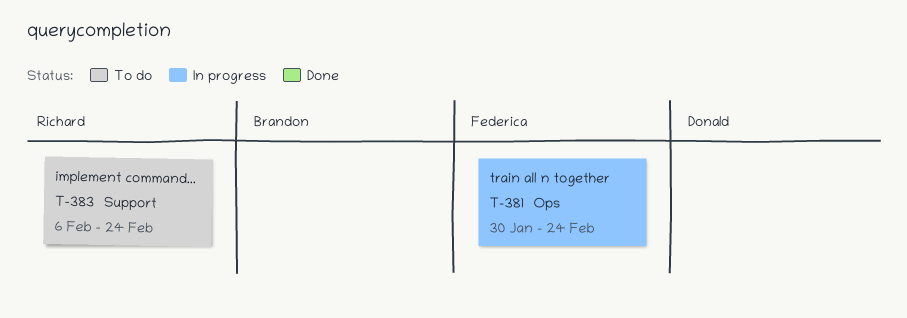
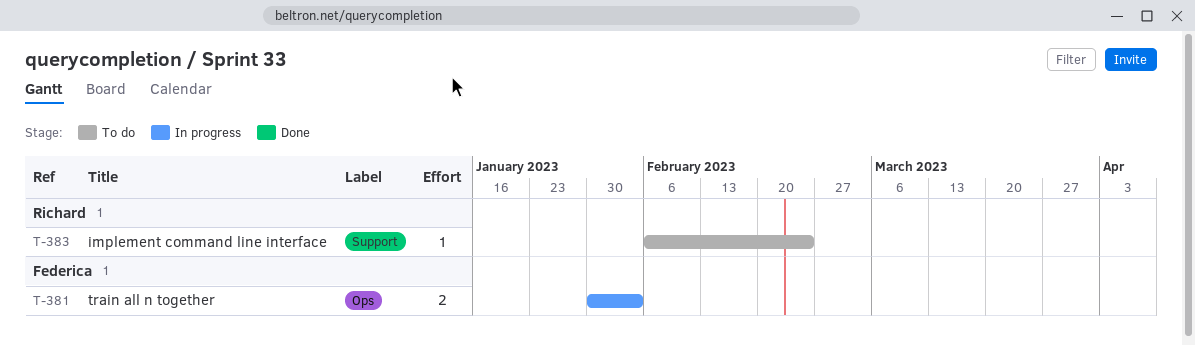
T-381, due: Feb 24 -> Feb 3

